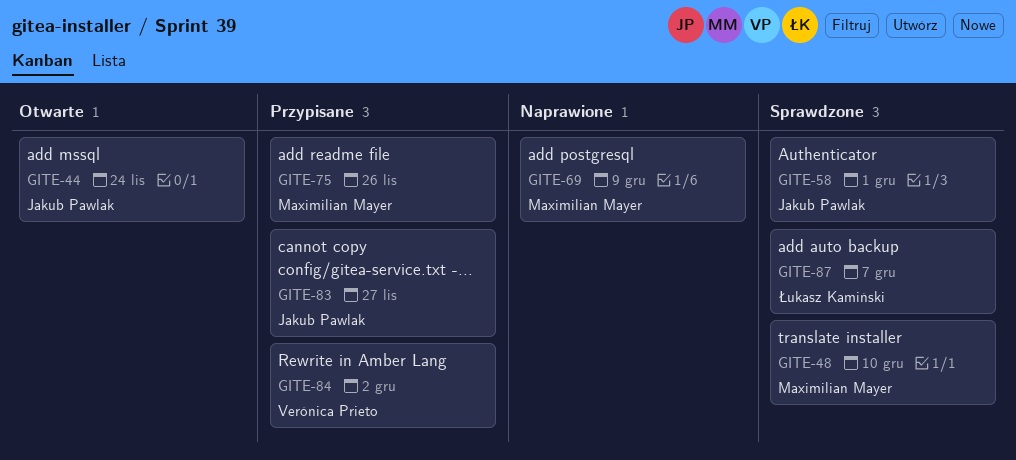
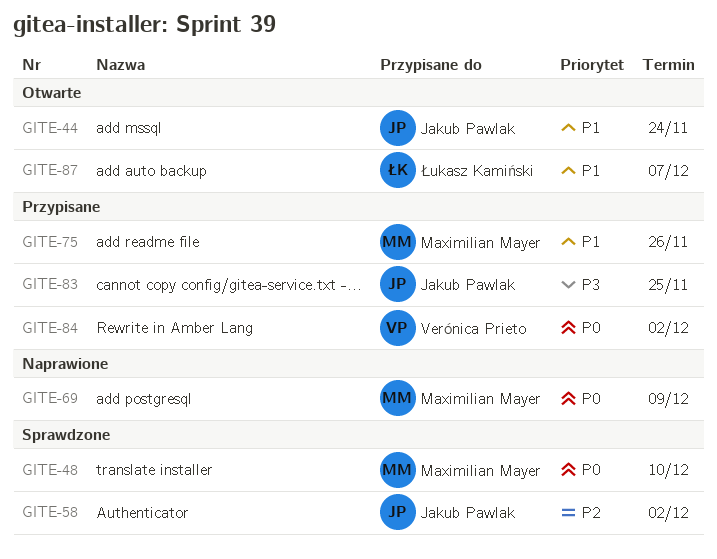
GITE-58, due: Dec 1 -> Dec 2
GITE-83, due: Nov 27 -> Nov 25
GITE-87, status: Sprawdzone -> Otwarte

